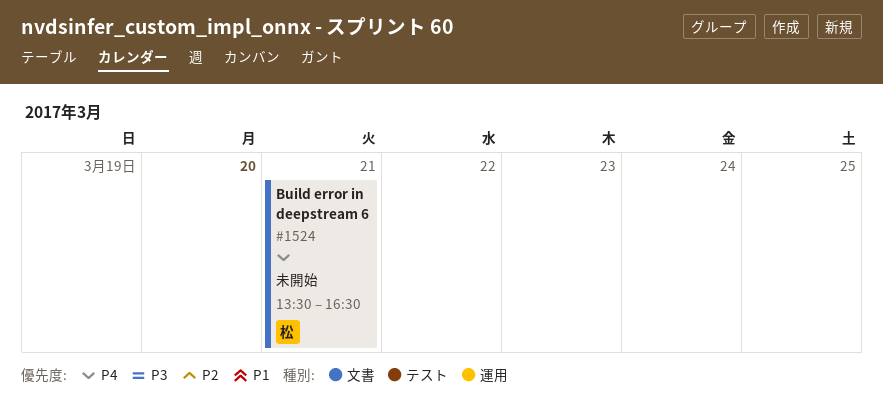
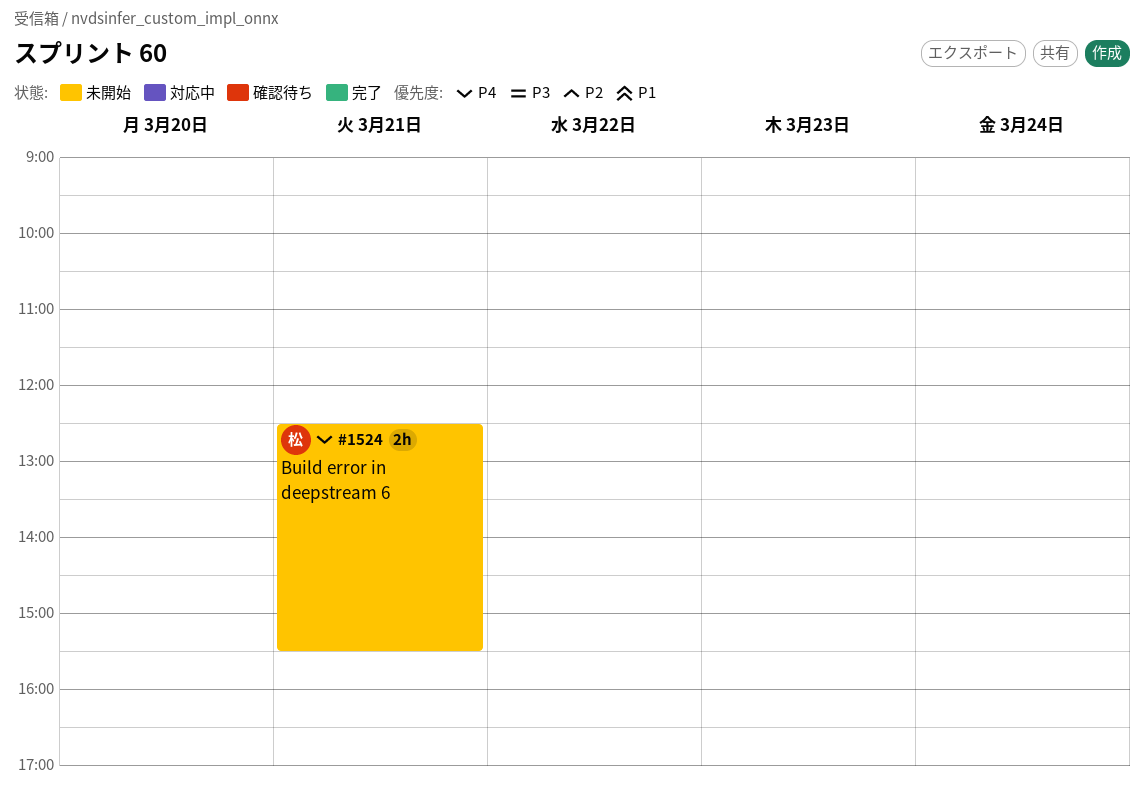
#1524, begins: 13:30 -> 12:30
#1524, ends: 16:30 -> 15:30

